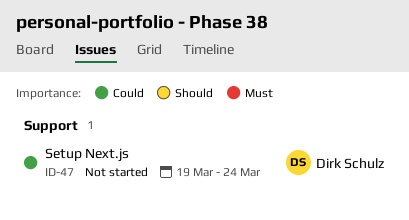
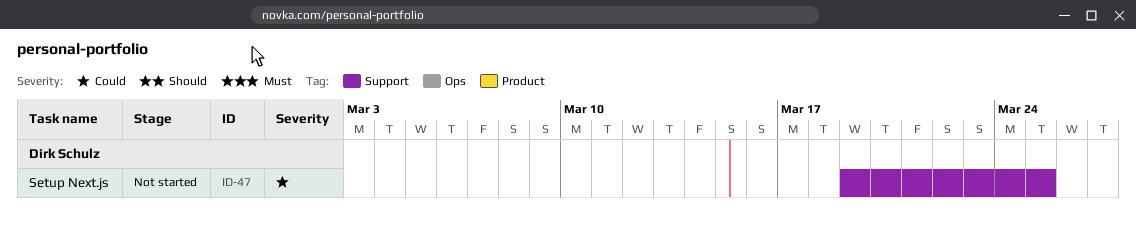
ID-47, due: Mar 24 -> Mar 25

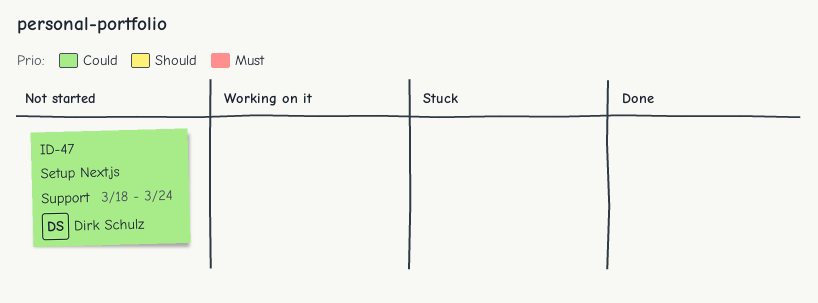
ID-47, start: Mar 19 -> Mar 18
ID-47, due: Mar 25 -> Mar 24

